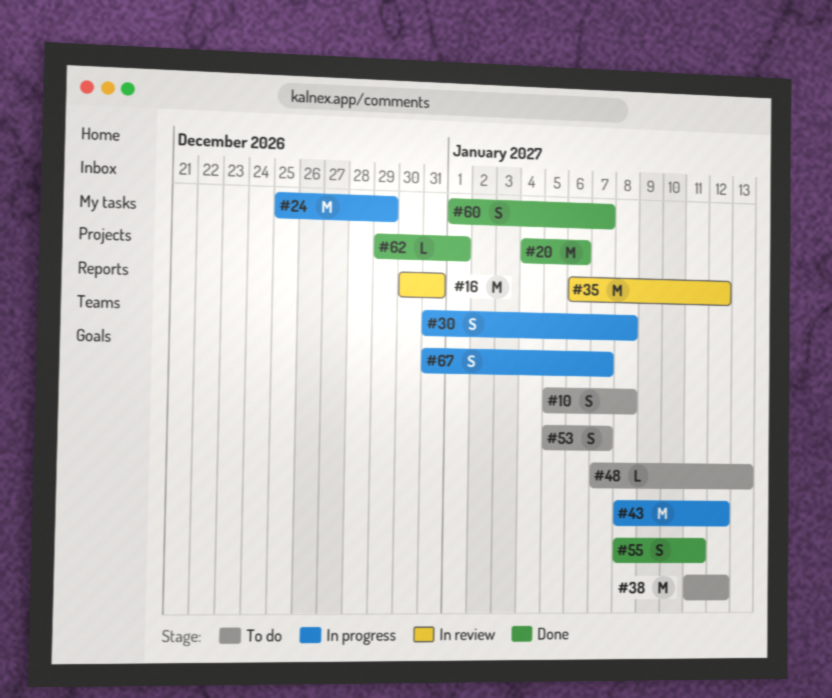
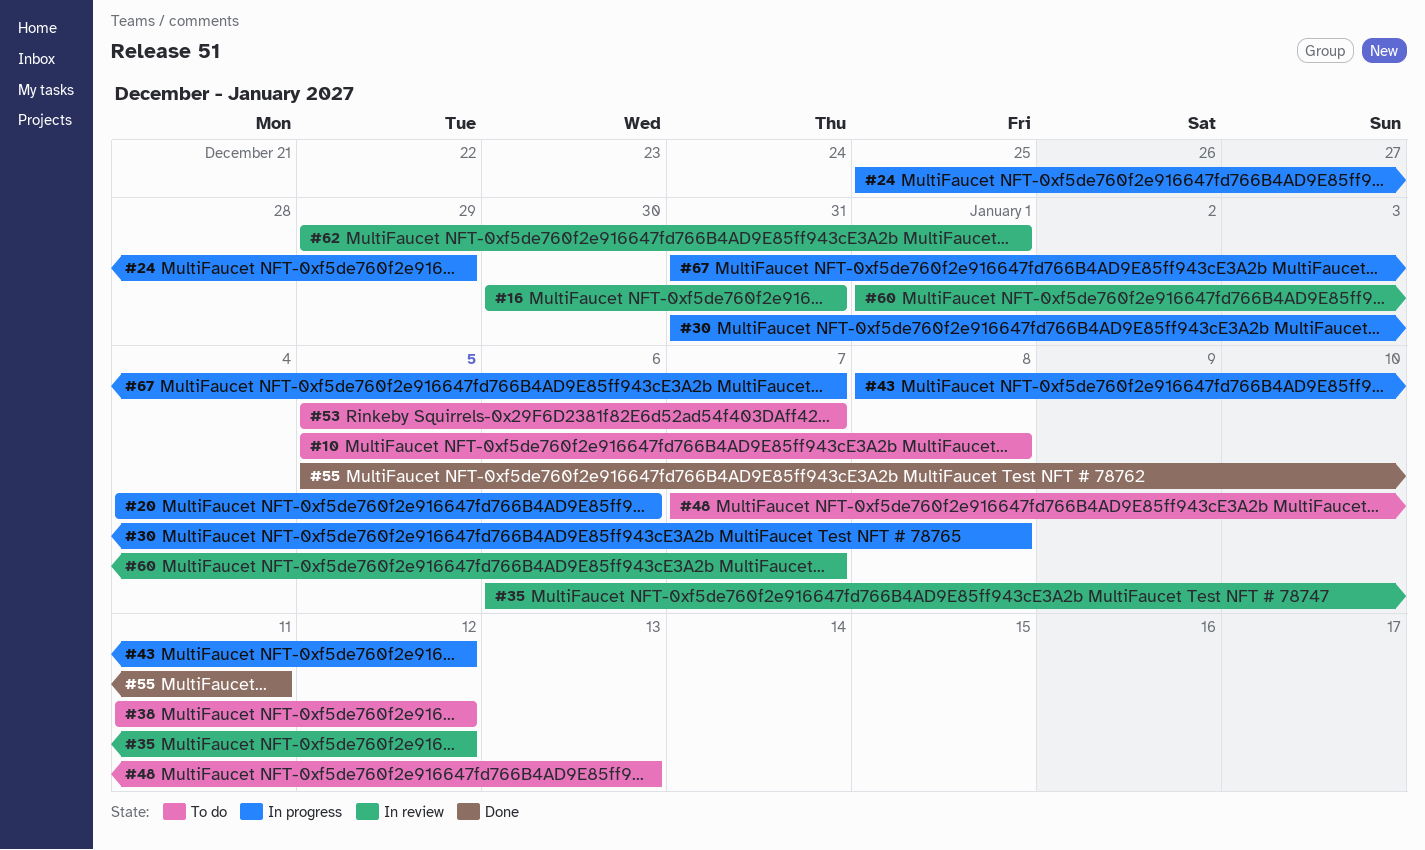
#20, status: Done -> In progress
#55, start: Jan 8 -> Jan 5
#60, status: Done -> In review
#62, status: Done -> In review

